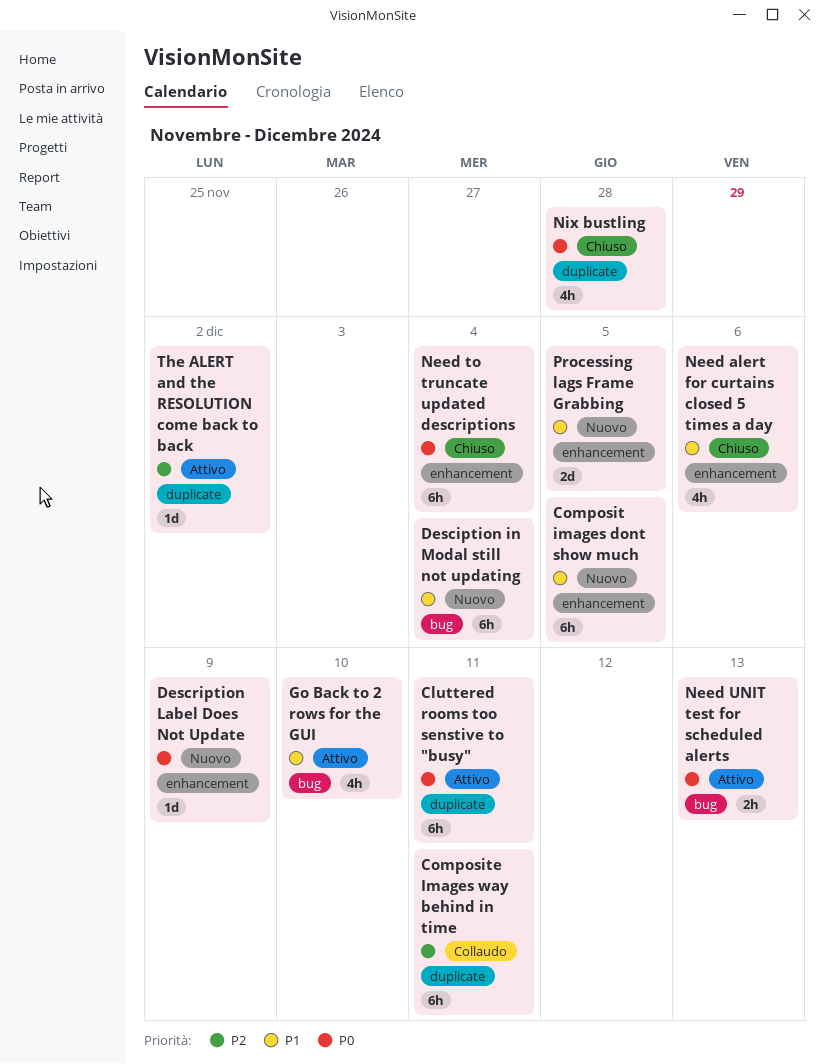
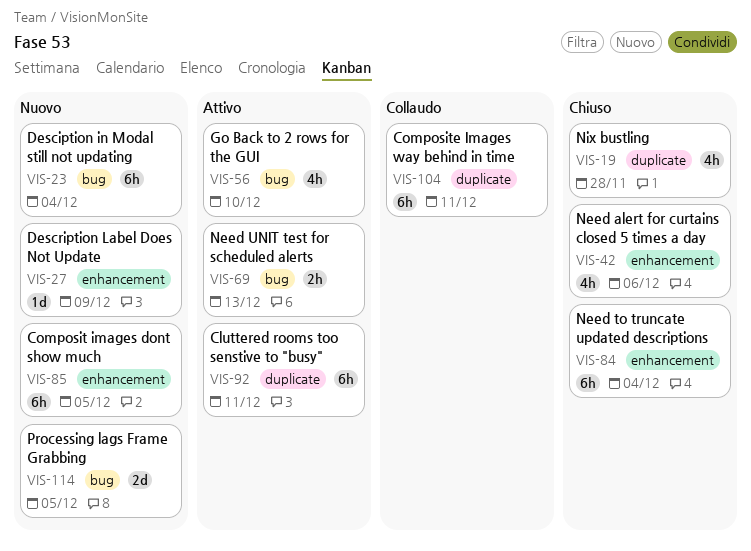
Processing lags Frame Grabbing, label: enhancement -> bug
The ALERT and the RESOLUTION come back to back: present -> none

